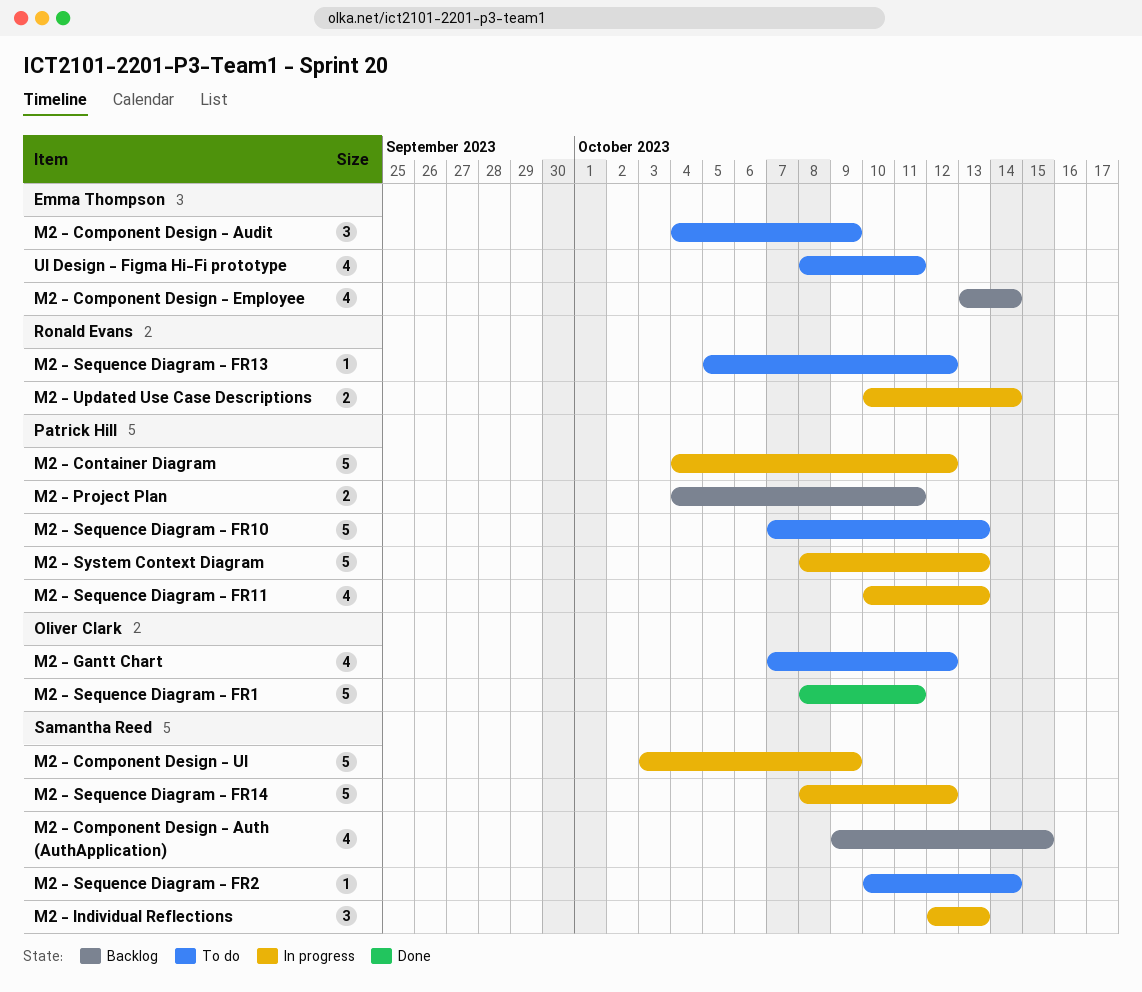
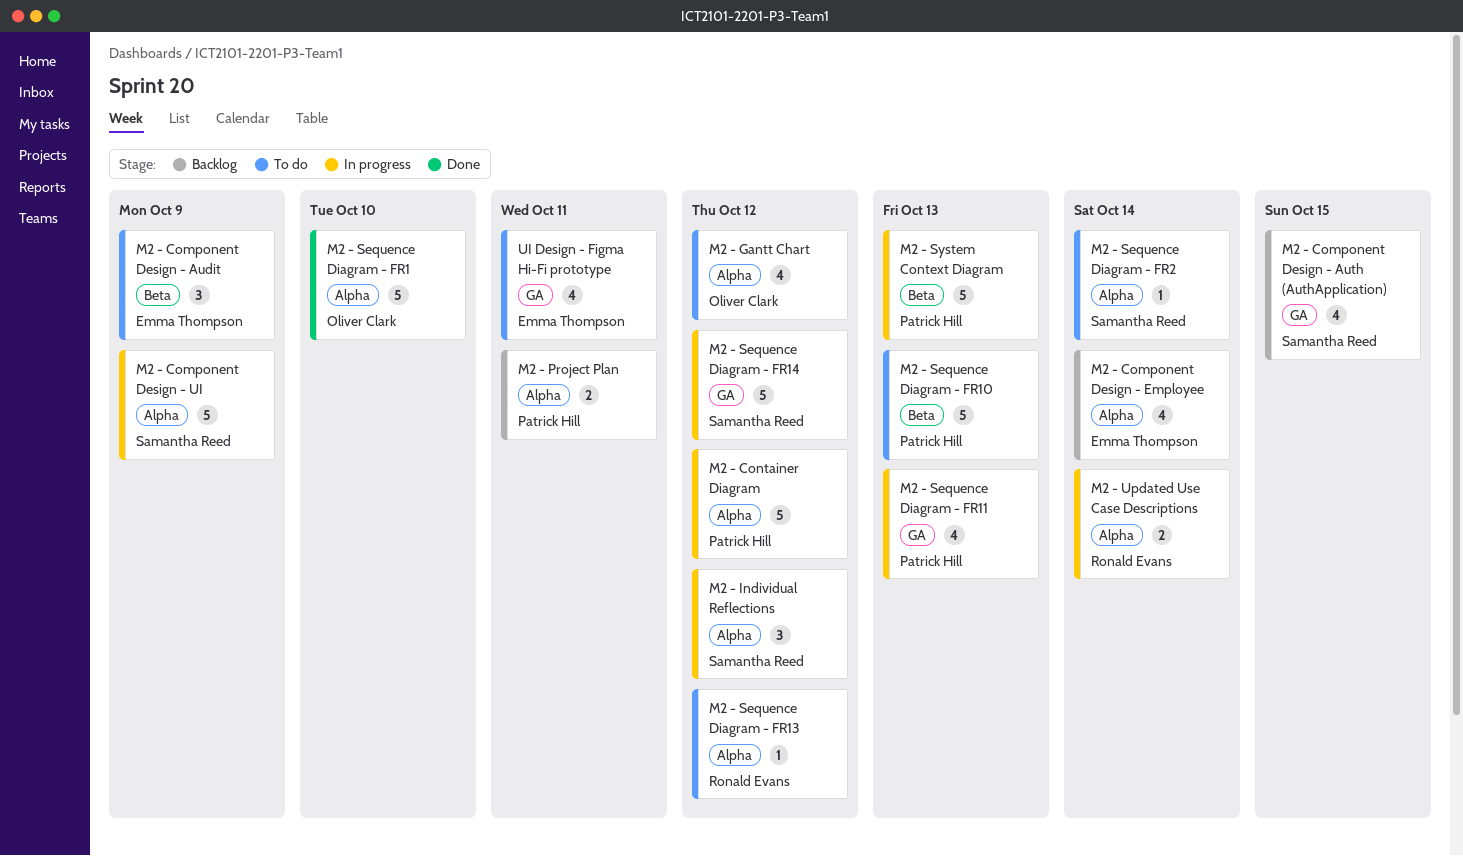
M2 - Individual Reflections, due: Oct 13 -> Oct 12
M2 - Sequence Diagram - FR1, due: Oct 11 -> Oct 10

